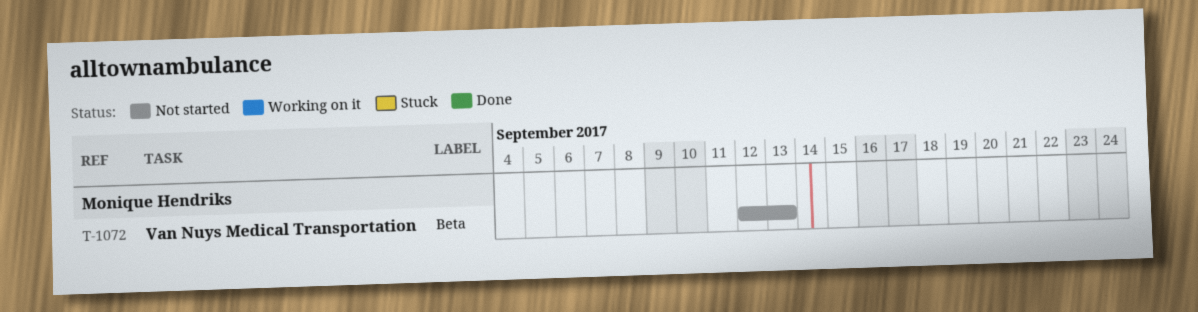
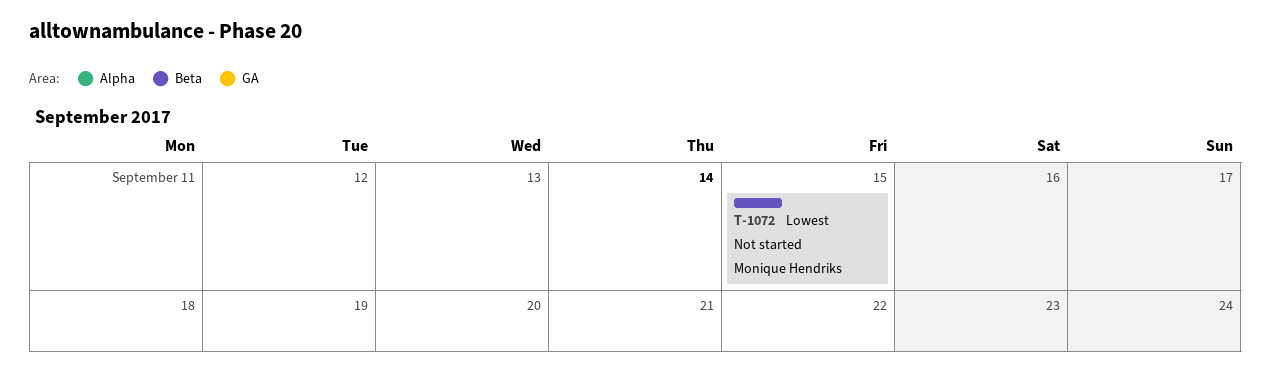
T-1072, due: Sep 13 -> Sep 15

